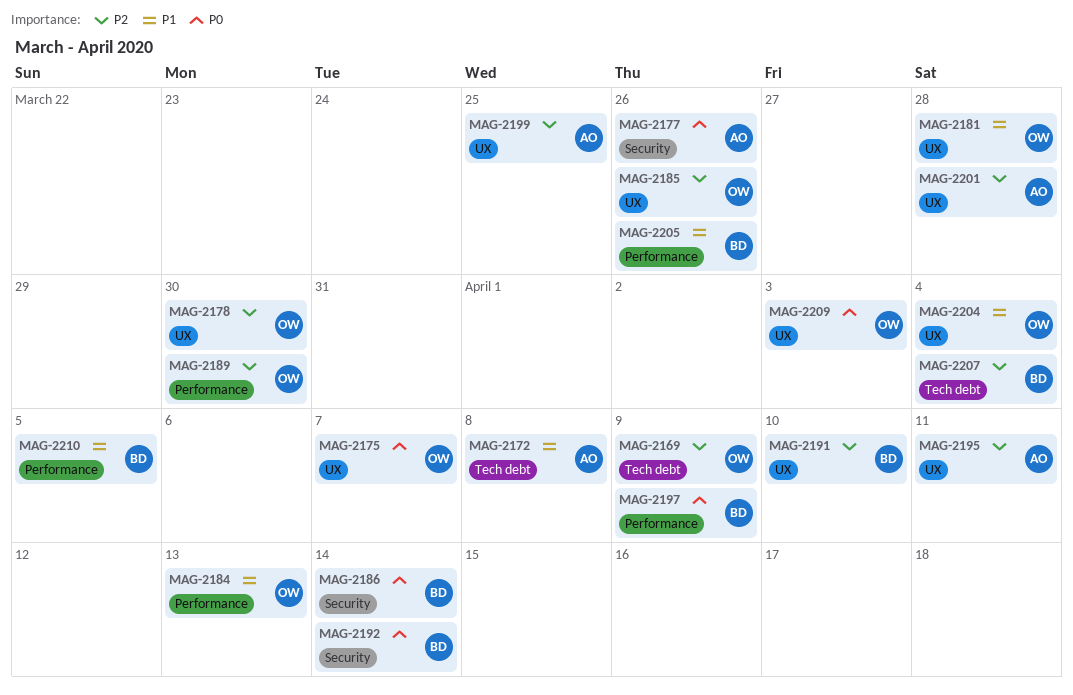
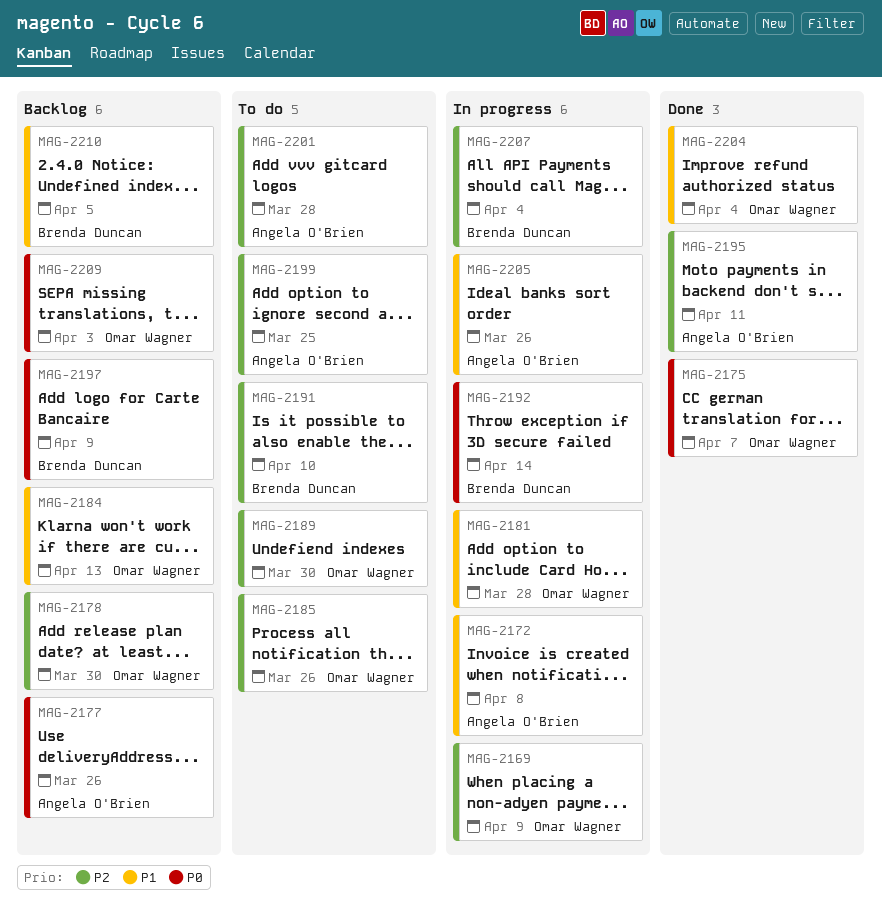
MAG-2186: present -> none
MAG-2205, owner: Brenda Duncan -> Angela O'Brien

